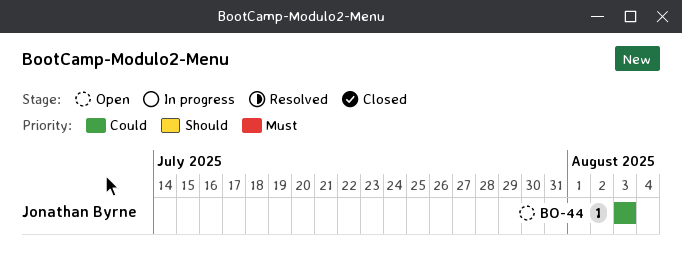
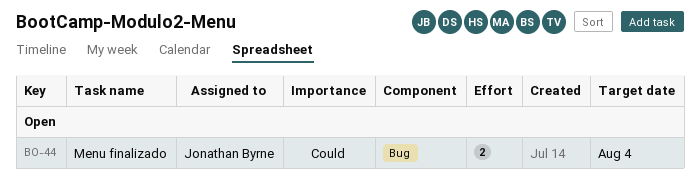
BO-44, estimate: 1 -> 2
BO-44, due: Aug 3 -> Aug 4

